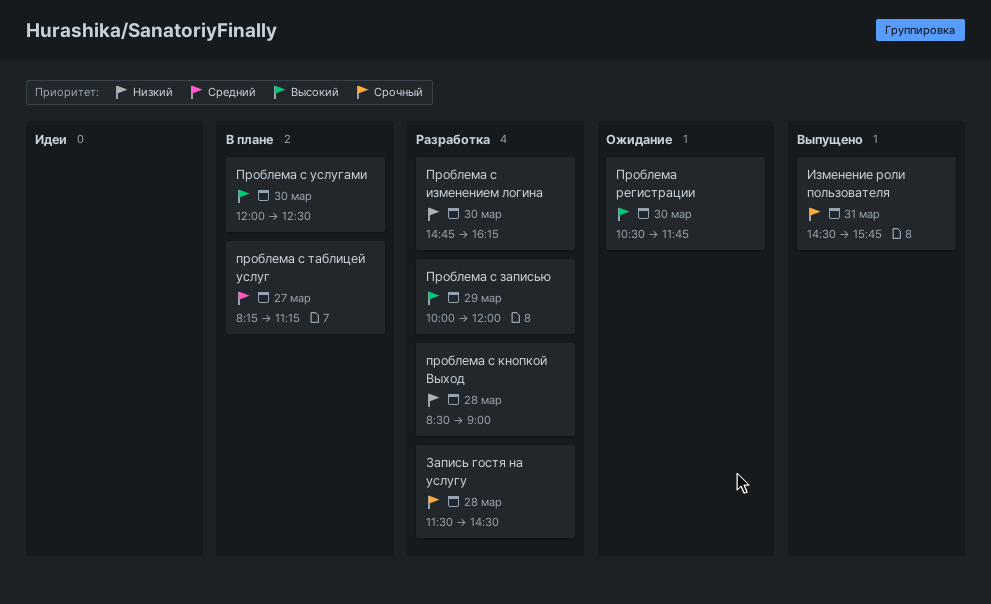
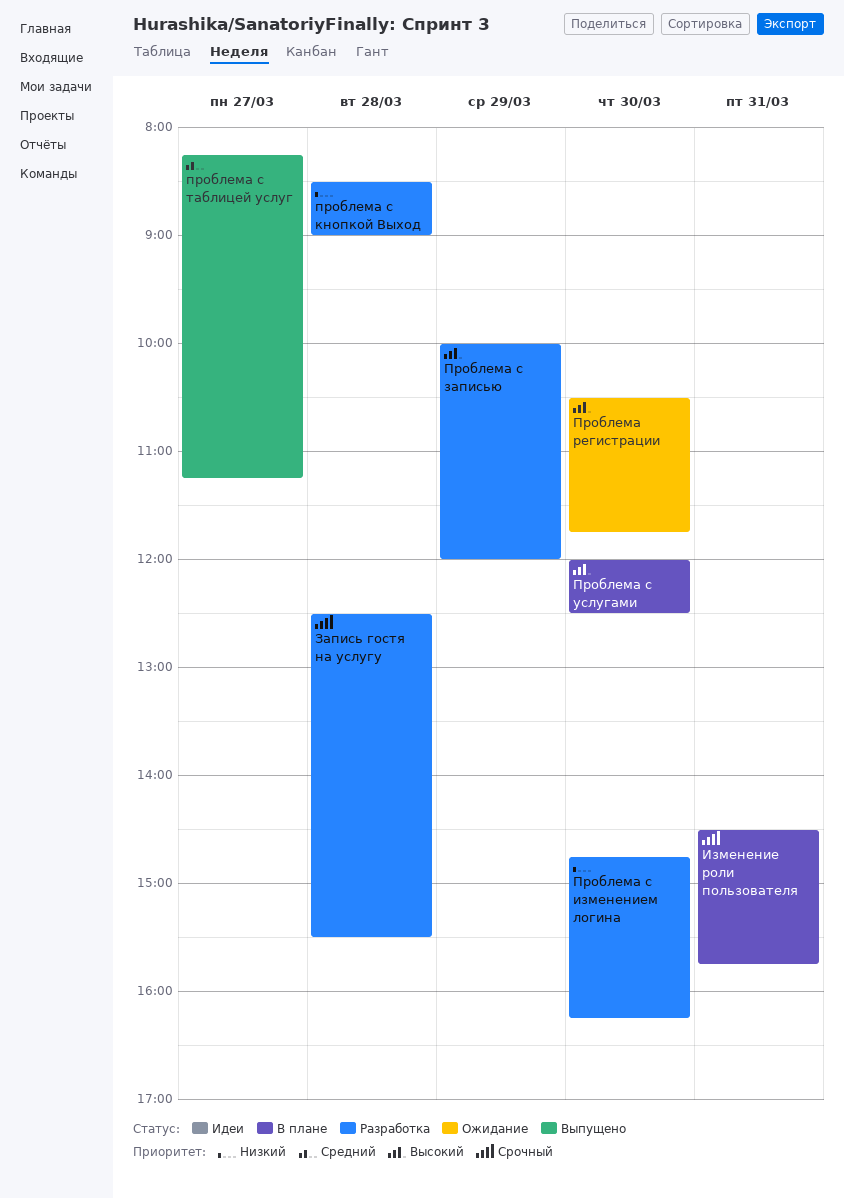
Запись гостя на услугу, begins: 11:30 -> 12:30
Запись гостя на услугу, ends: 14:30 -> 15:30
Изменение роли пользователя, status: Выпущено -> В плане
проблема с таблицей услуг, status: В плане -> Выпущено

